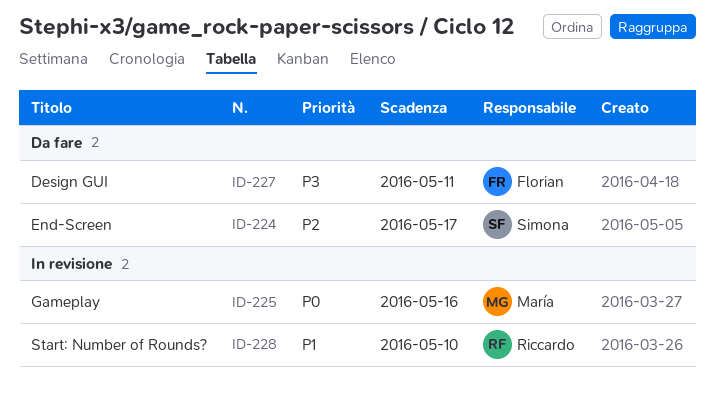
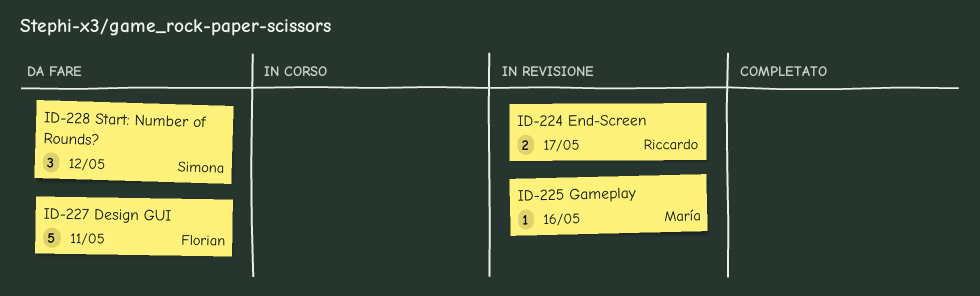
ID-224, status: Da fare -> In revisione
ID-224, owner: Simona -> Riccardo
ID-228, status: In revisione -> Da fare
ID-228, owner: Riccardo -> Simona
ID-228, due: May 10 -> May 12

